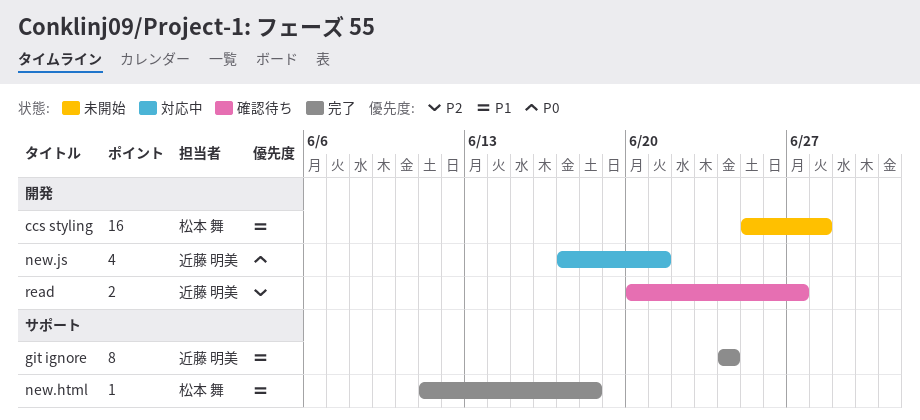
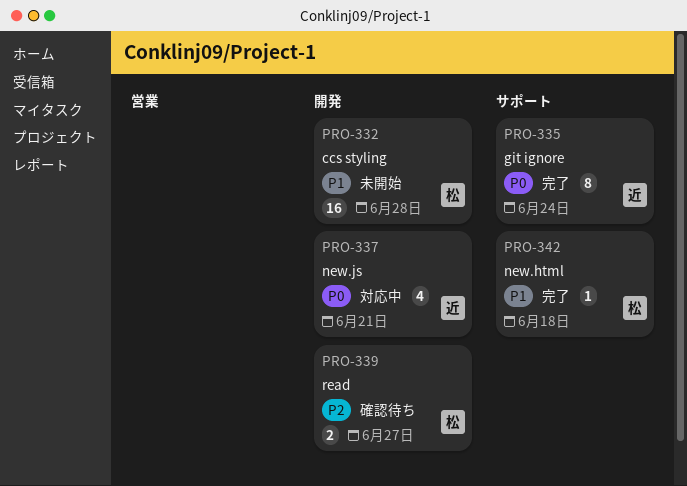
git ignore, priority: P1 -> P0
read, owner: 近藤 明美 -> 松本 舞

